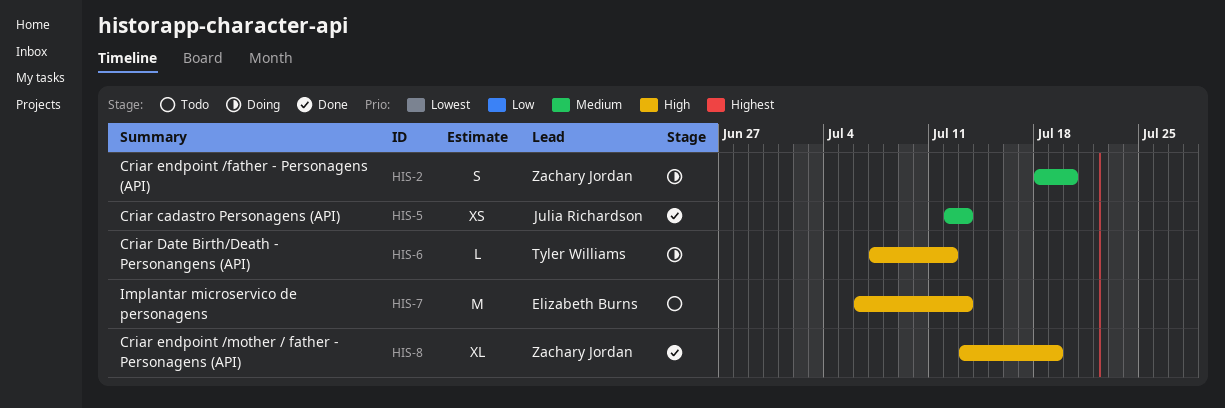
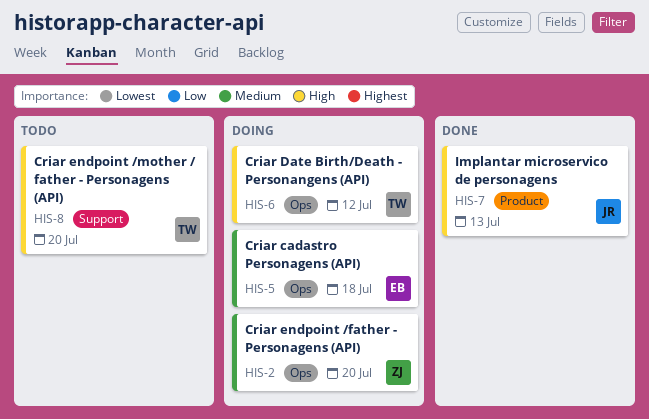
HIS-5, status: Done -> Doing
HIS-5, owner: Julia Richardson -> Elizabeth Burns
HIS-5, due: Jul 13 -> Jul 18
HIS-7, status: Todo -> Done
HIS-7, owner: Elizabeth Burns -> Julia Richardson
HIS-8, status: Done -> Todo
HIS-8, owner: Zachary Jordan -> Tyler Williams
HIS-8, due: Jul 19 -> Jul 20

